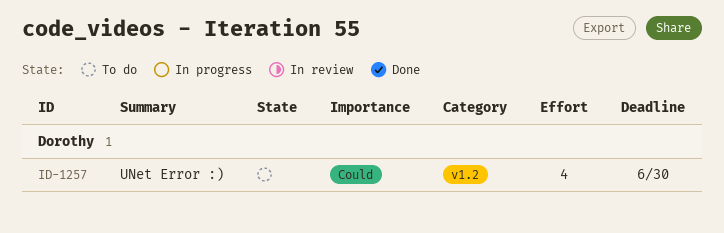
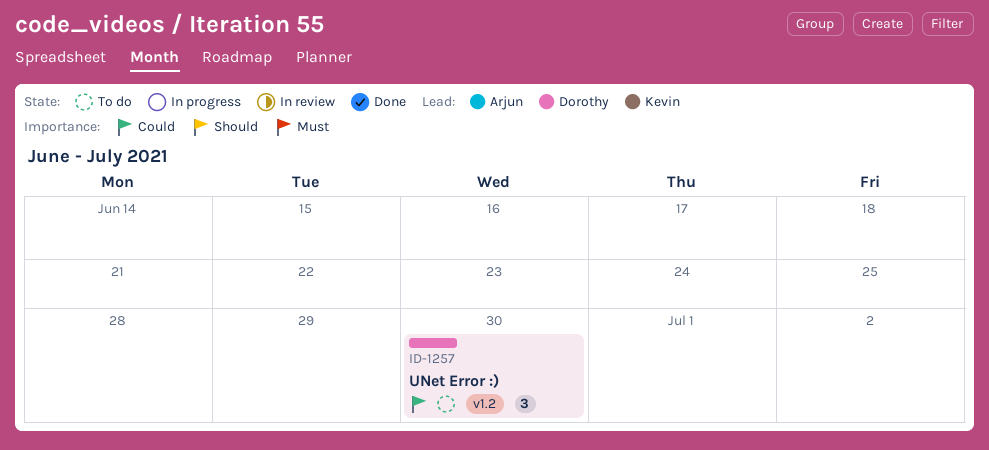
ID-1257, estimate: 4 -> 3

